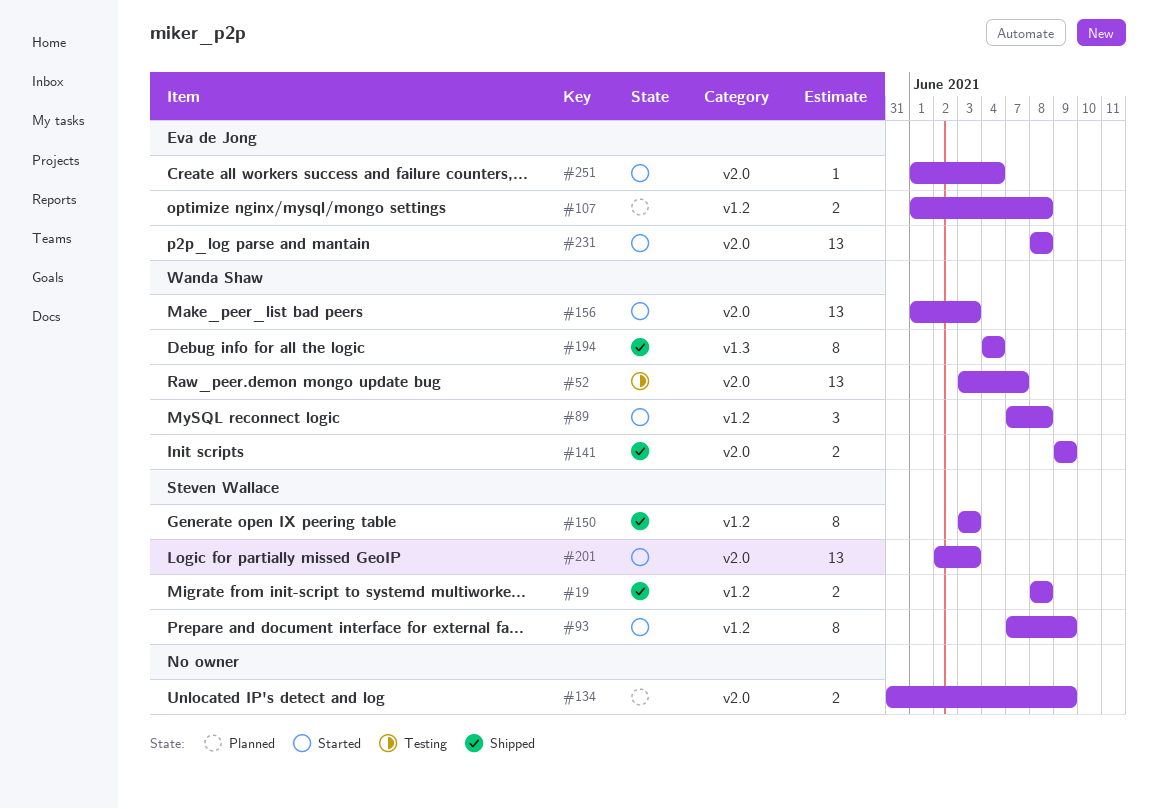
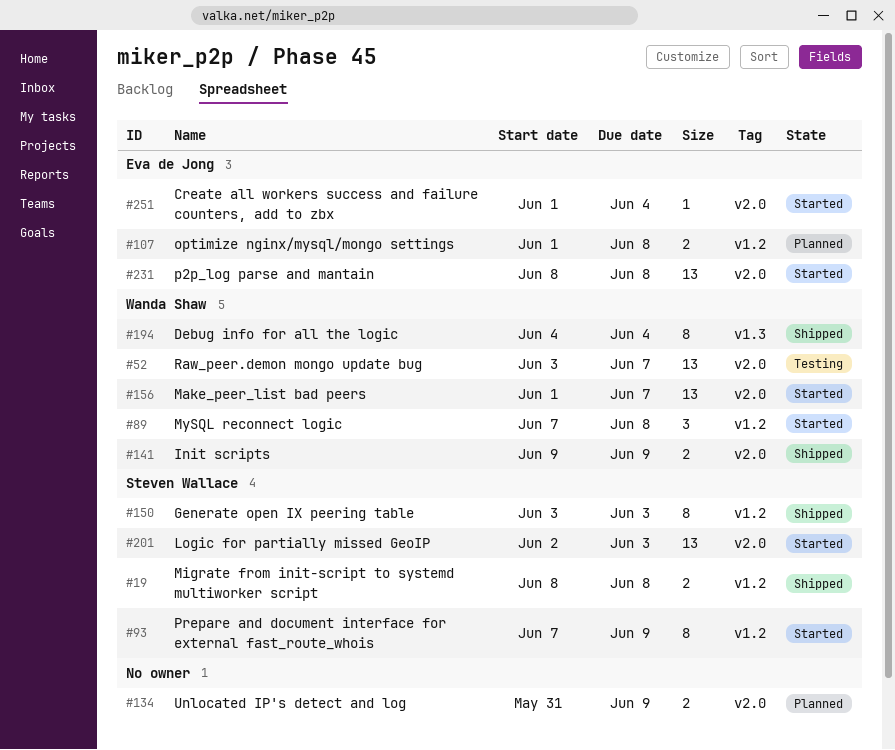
#156, due: Jun 3 -> Jun 7

